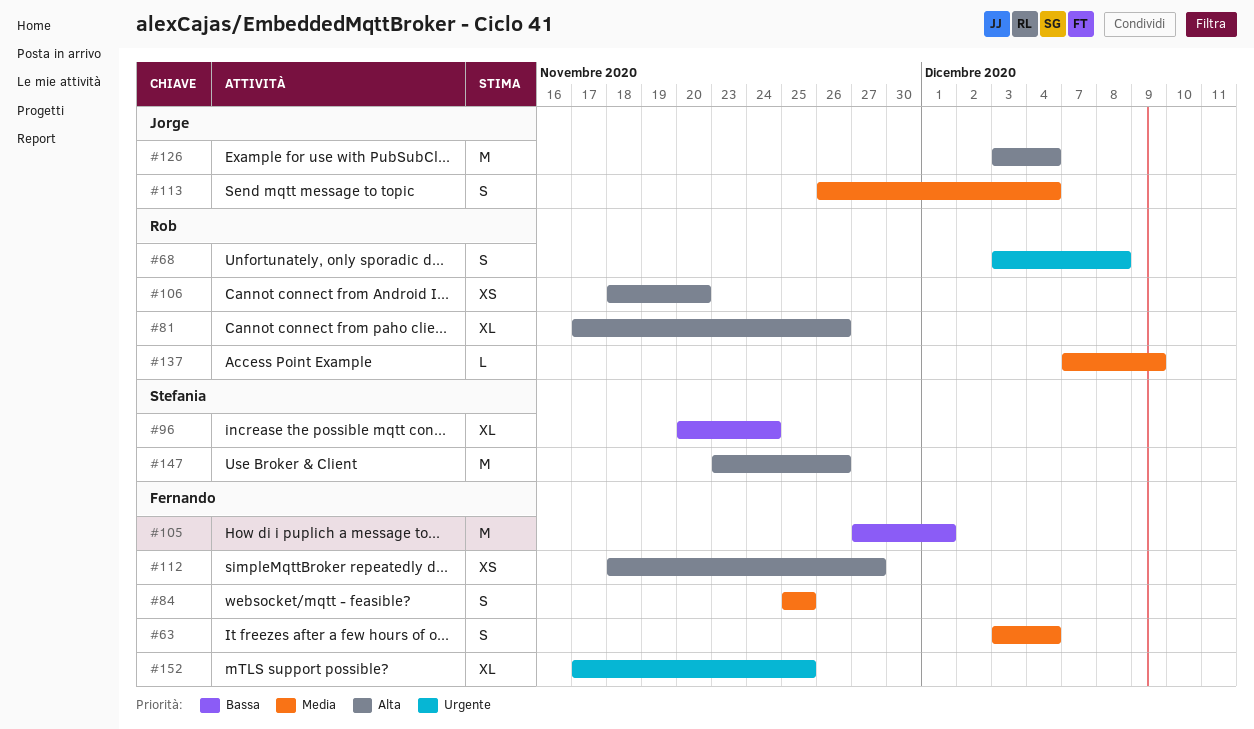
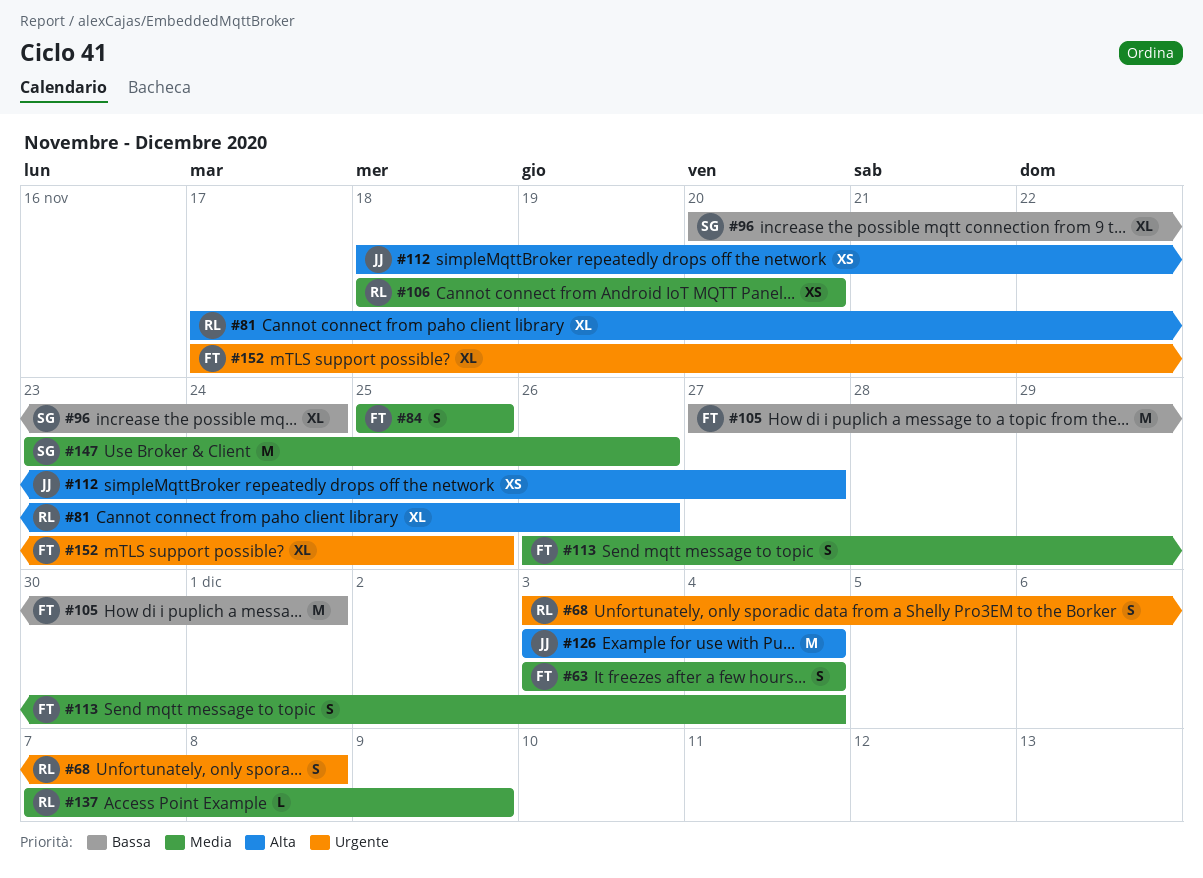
#106, priority: Alta -> Media
#112, owner: Fernando -> Jorge
#113, owner: Jorge -> Fernando
#147, priority: Alta -> Media

